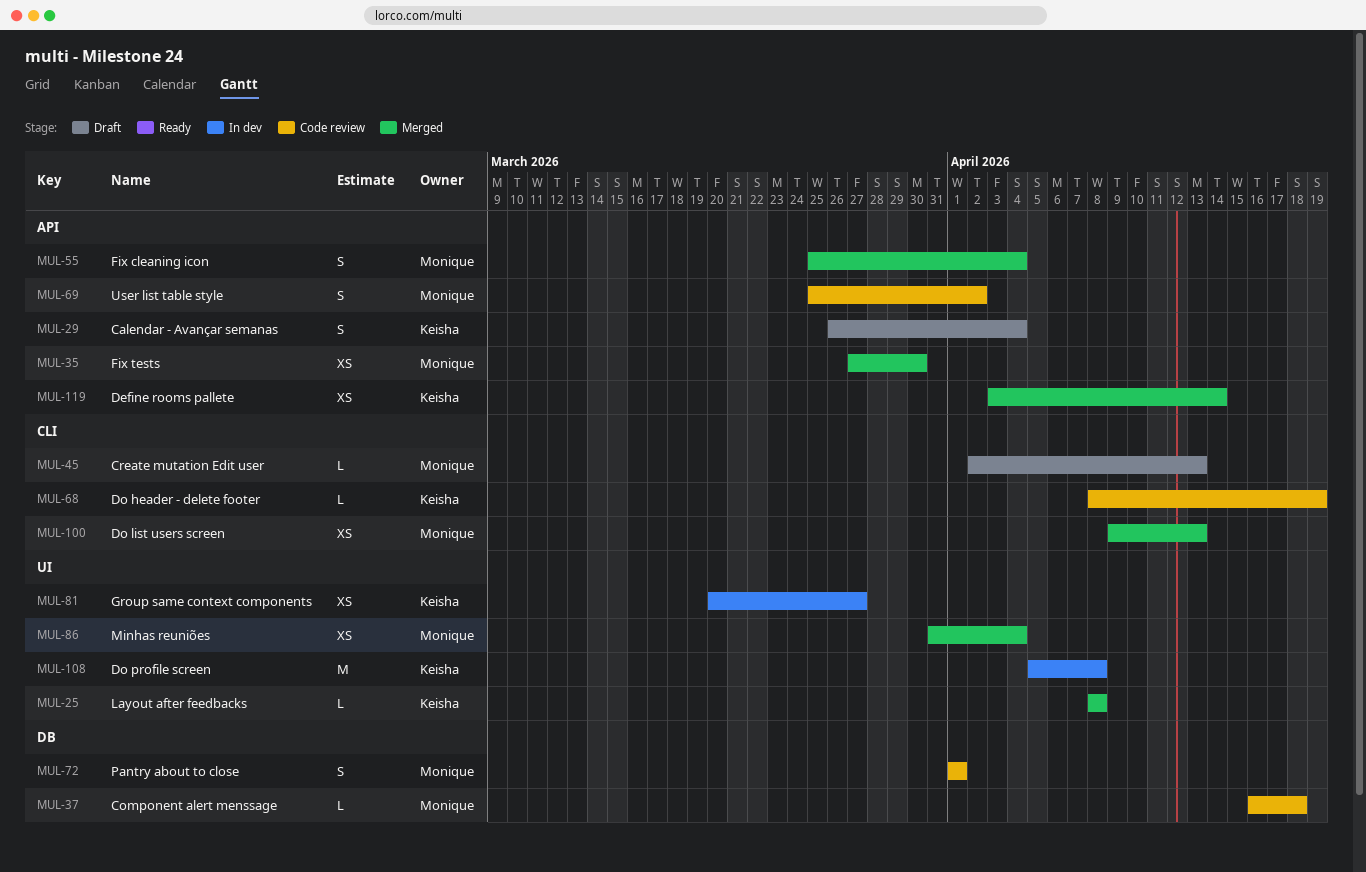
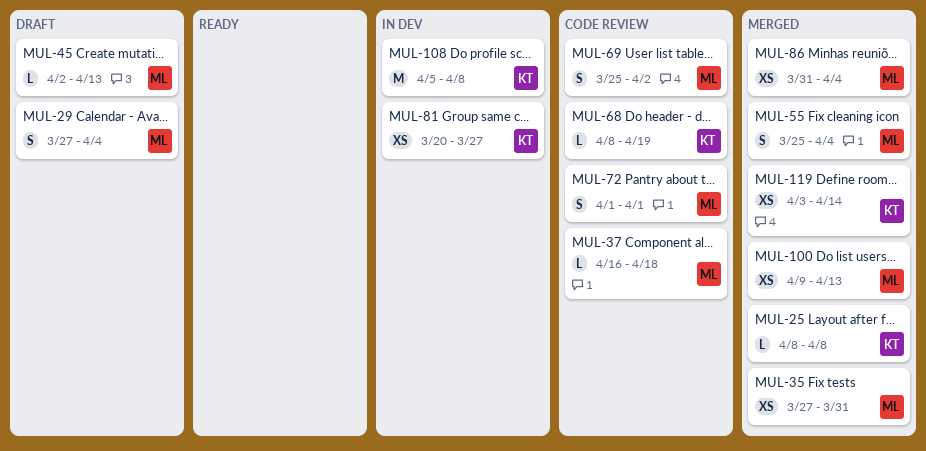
MUL-29, owner: Keisha -> Monique
MUL-29, start: Mar 26 -> Mar 27
MUL-35, due: Mar 30 -> Mar 31

